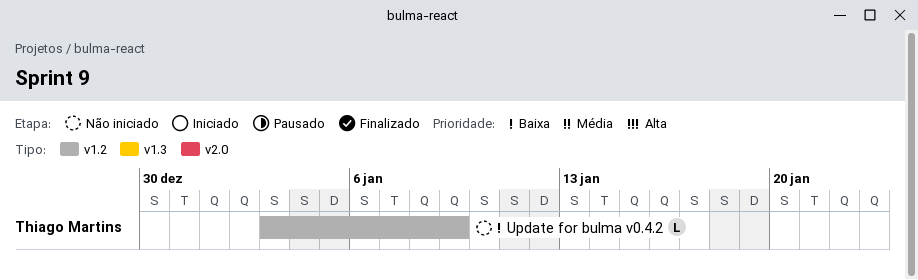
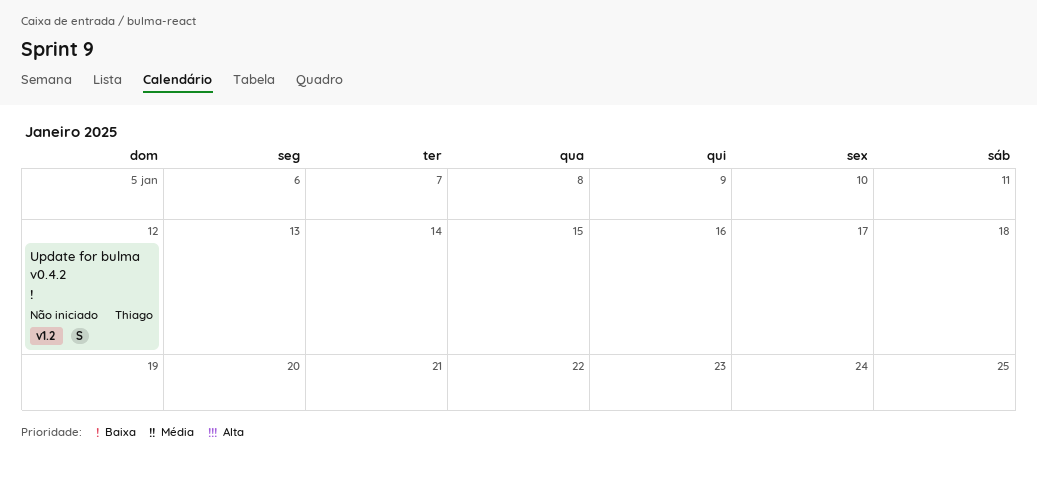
Update for bulma v0.4.2, estimate: L -> S
Update for bulma v0.4.2, due: Jan 9 -> Jan 12

